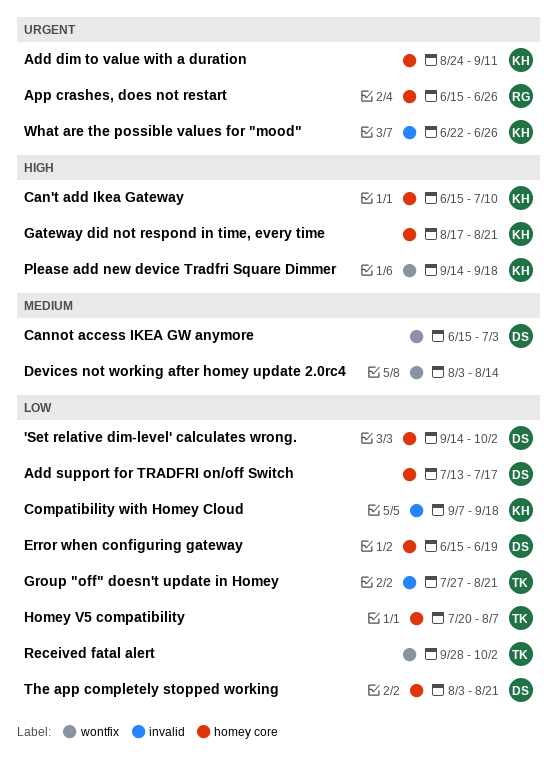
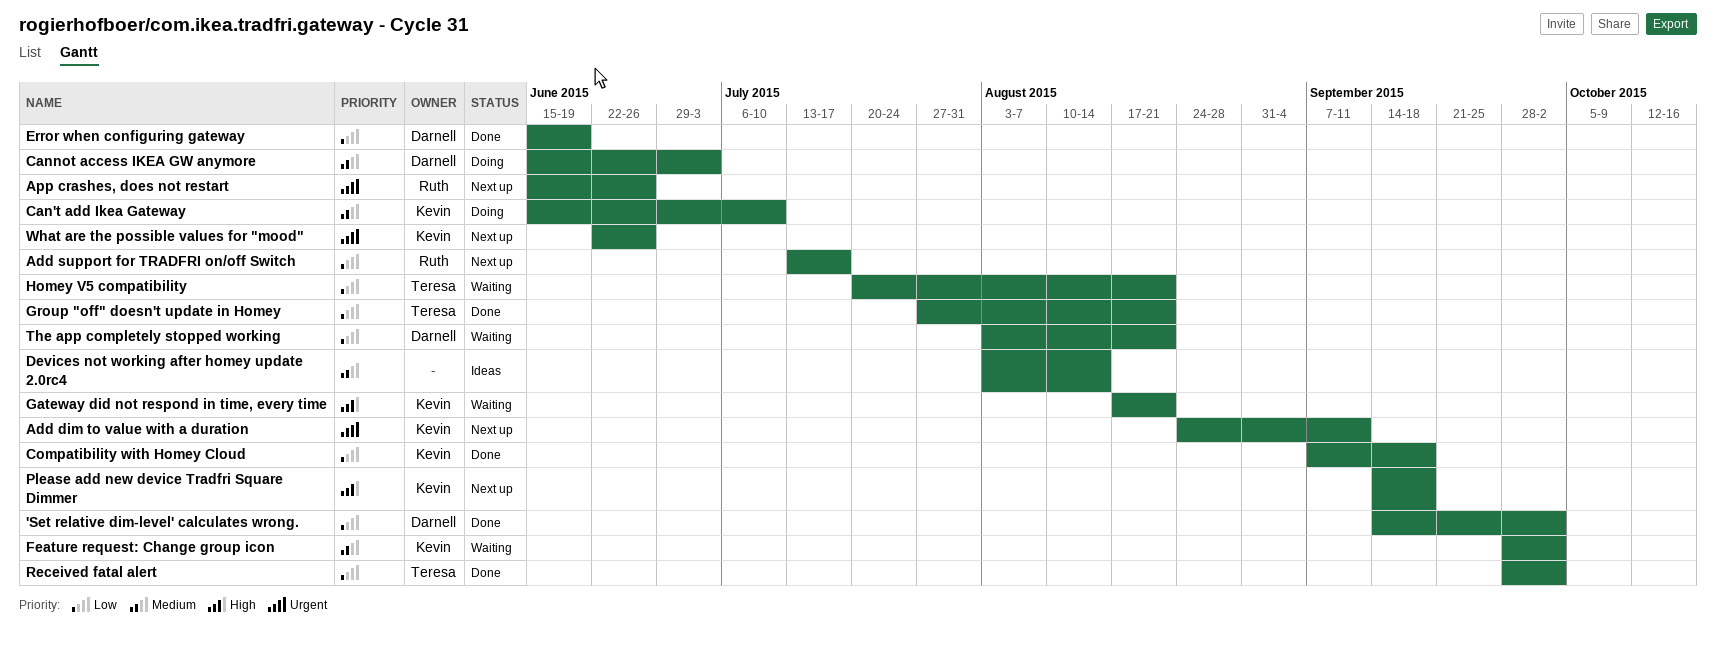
Add support for TRADFRI on/off Switch, owner: Darnell -> Ruth
Can't add Ikea Gateway, priority: High -> Medium
Feature request: Change group icon: none -> present
Homey V5 compatibility, due: Aug 7 -> Aug 21

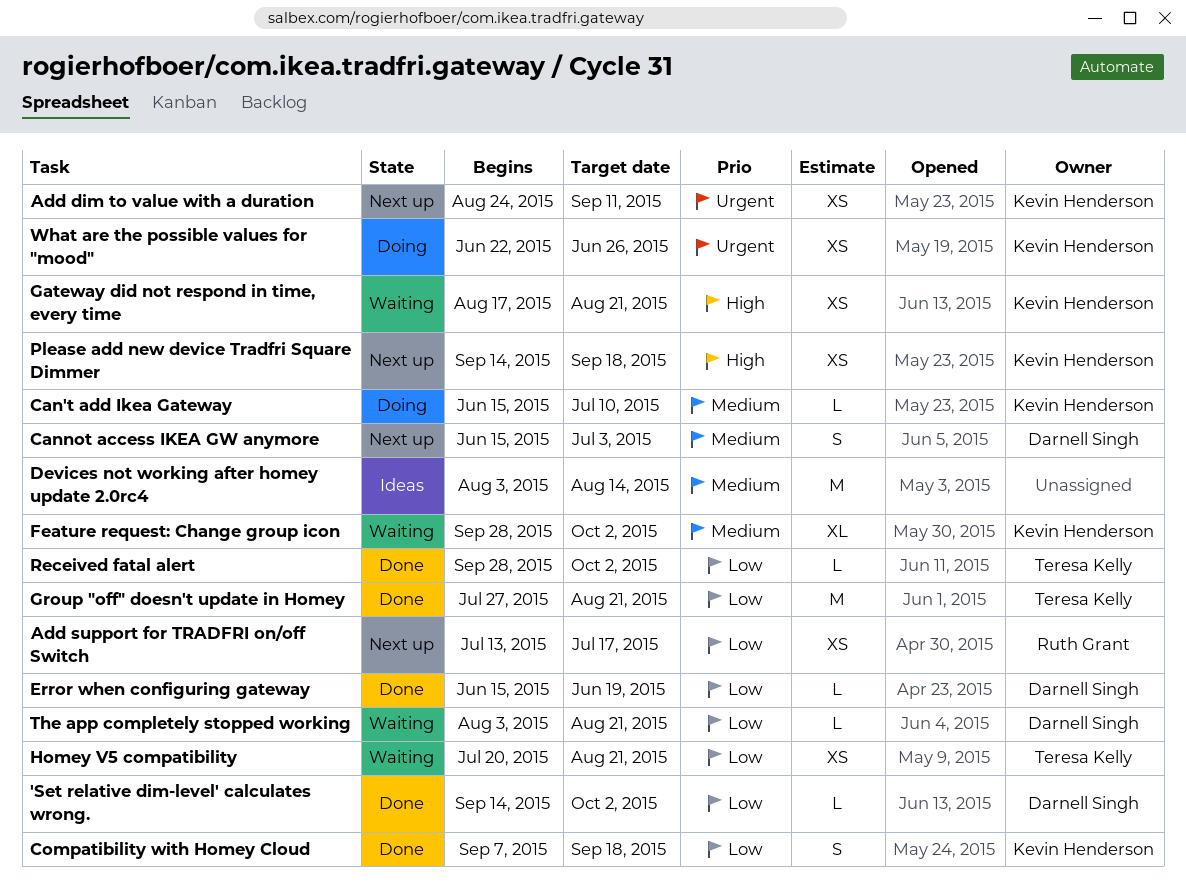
App crashes, does not restart: present -> none
Cannot access IKEA GW anymore, status: Doing -> Next up
What are the possible values for "mood", status: Next up -> Doing

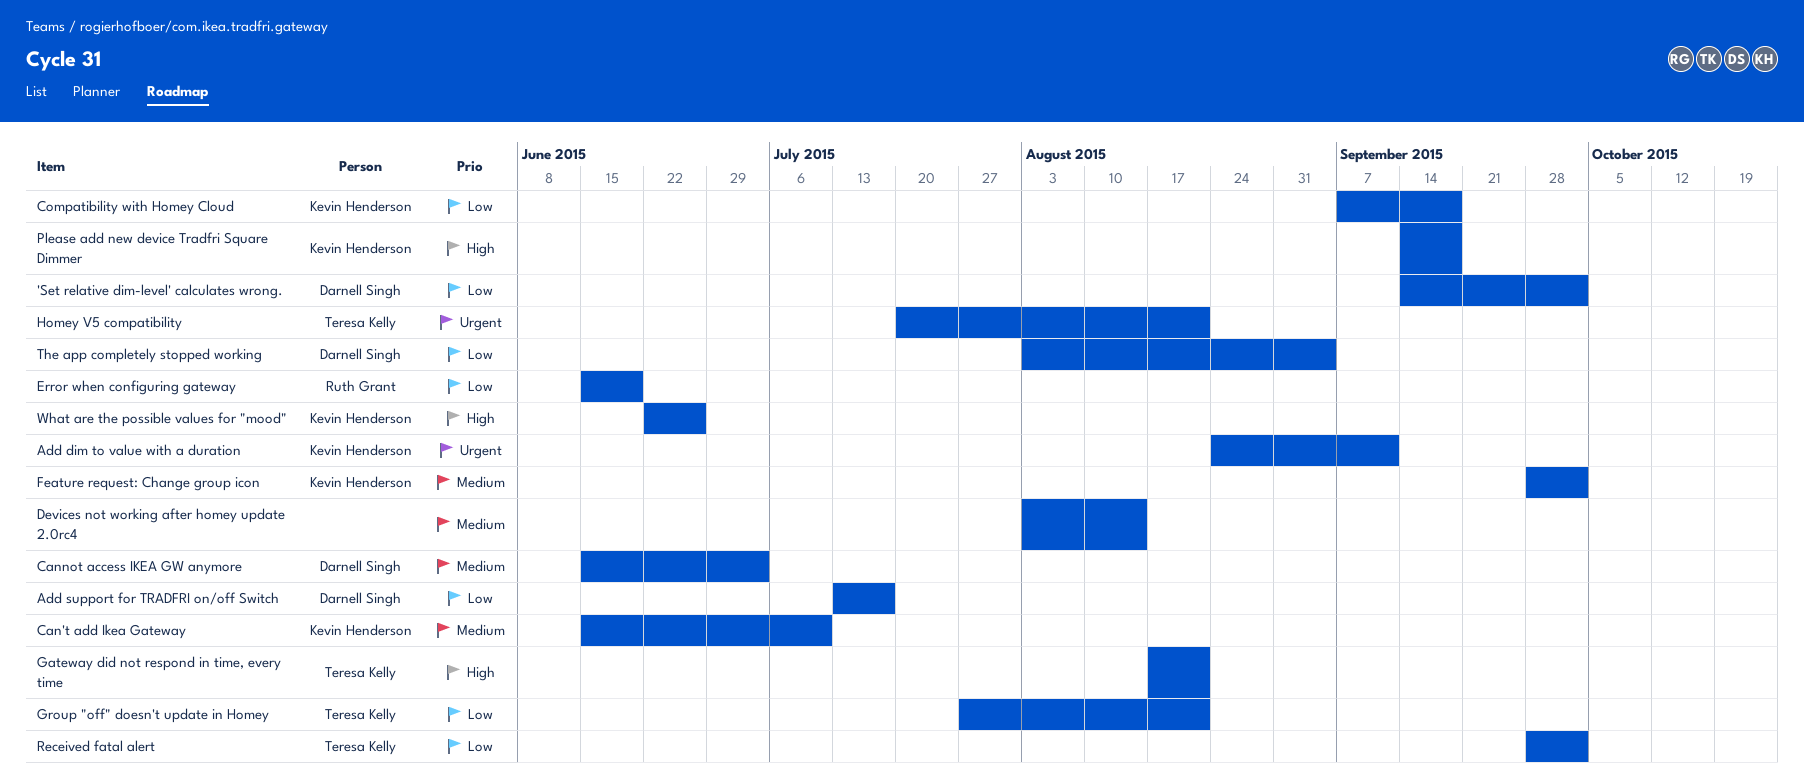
Add support for TRADFRI on/off Switch, owner: Ruth Grant -> Darnell Singh
Error when configuring gateway, owner: Darnell Singh -> Ruth Grant
Gateway did not respond in time, every time, owner: Kevin Henderson -> Teresa Kelly
Homey V5 compatibility, priority: Low -> Urgent
The app completely stopped working, due: Aug 21 -> Sep 4
What are the possible values for "mood", priority: Urgent -> High

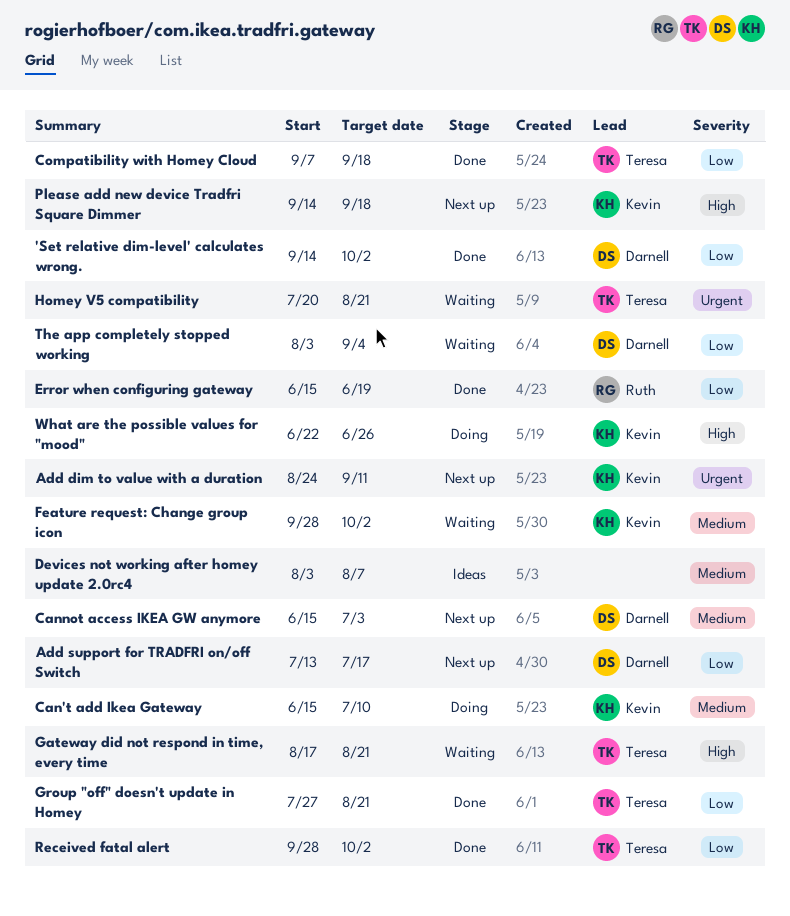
Compatibility with Homey Cloud, owner: Kevin Henderson -> Teresa Kelly
Devices not working after homey update 2.0rc4, due: Aug 14 -> Aug 7

